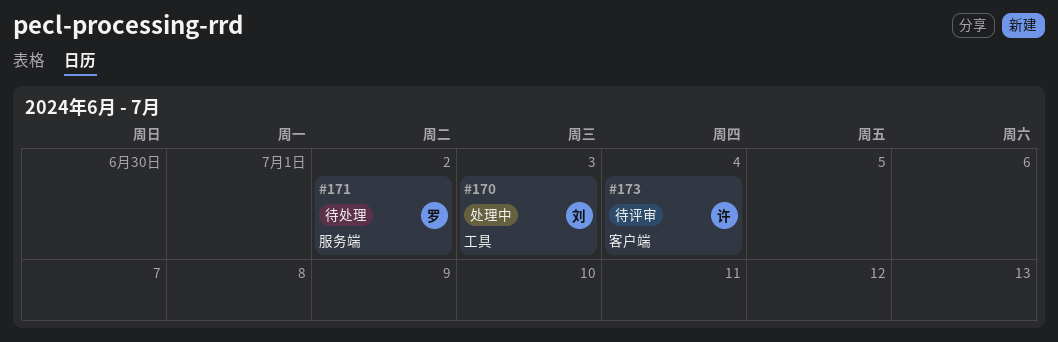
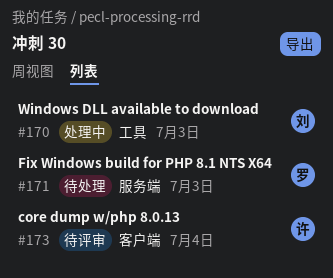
#171, due: Jul 2 -> Jul 3

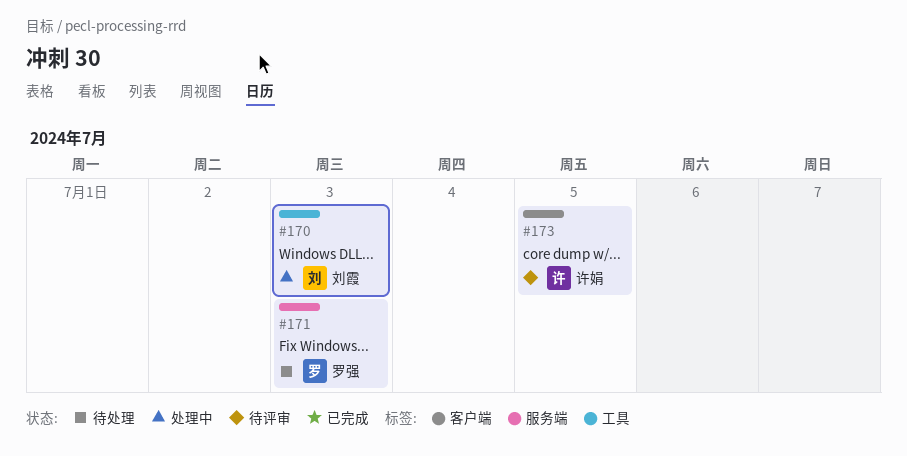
#173, due: Jul 4 -> Jul 5

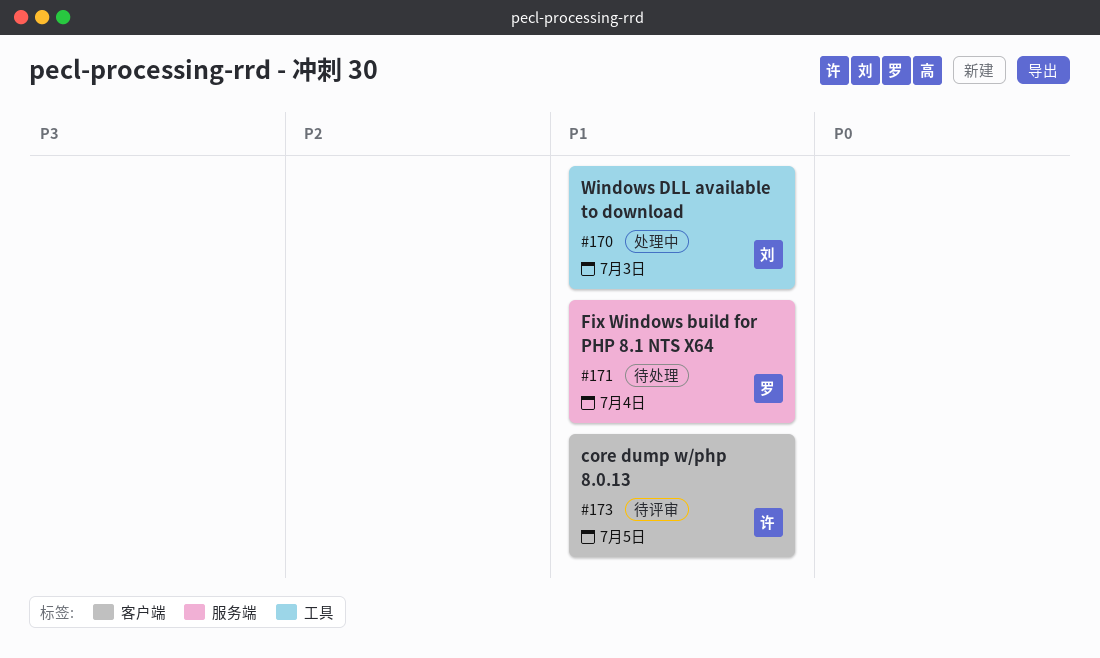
#171, due: Jul 3 -> Jul 4

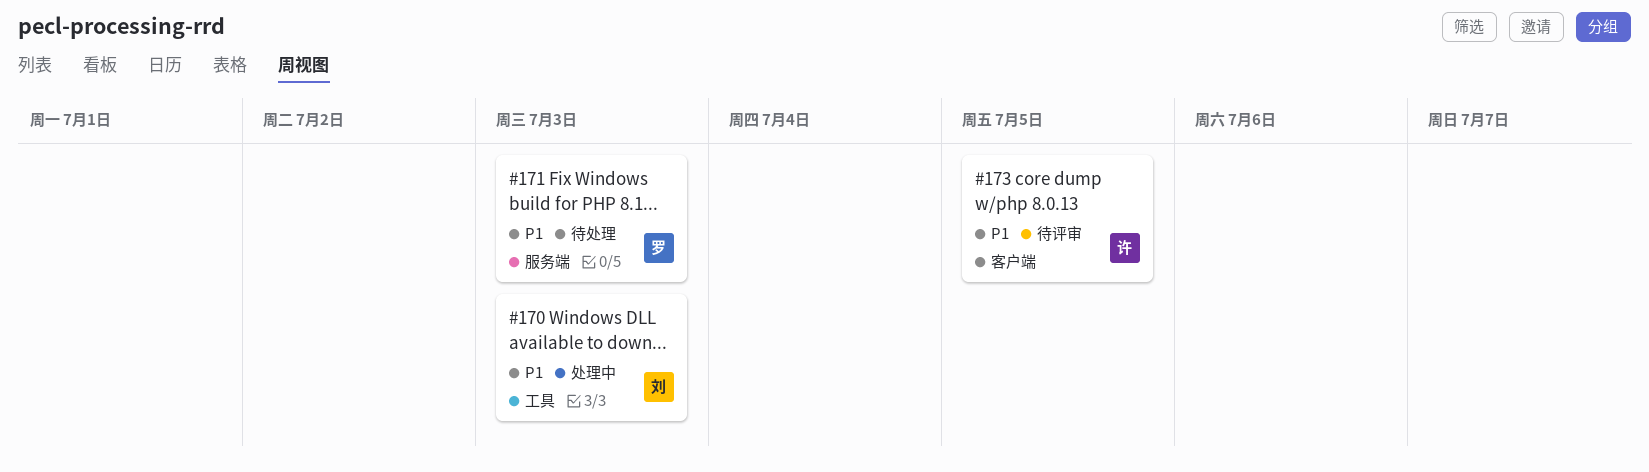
#171, due: Jul 4 -> Jul 3

